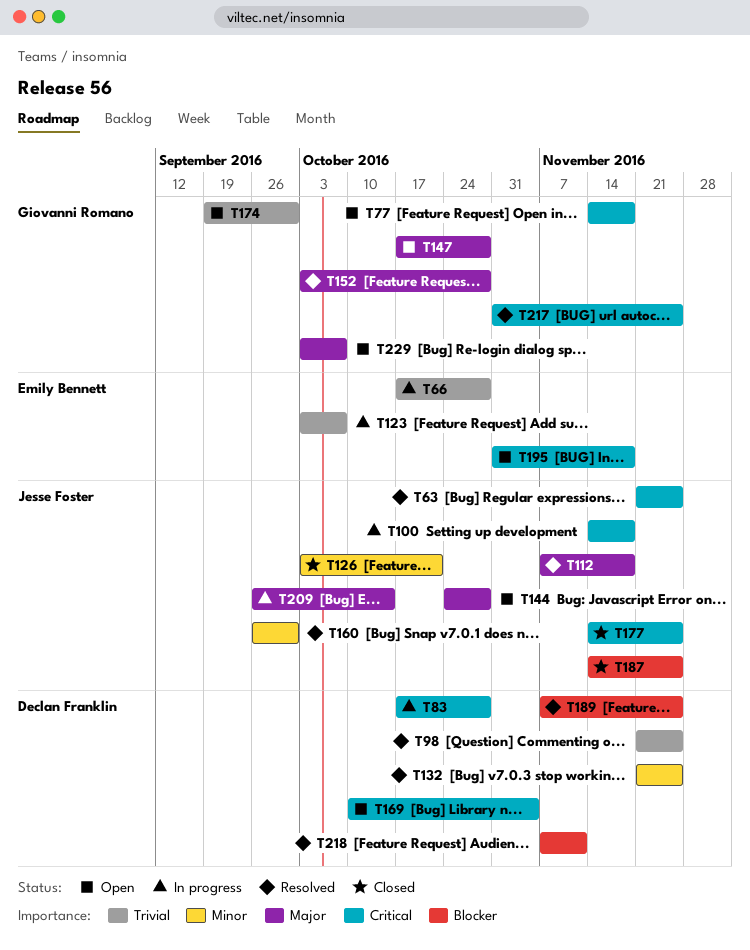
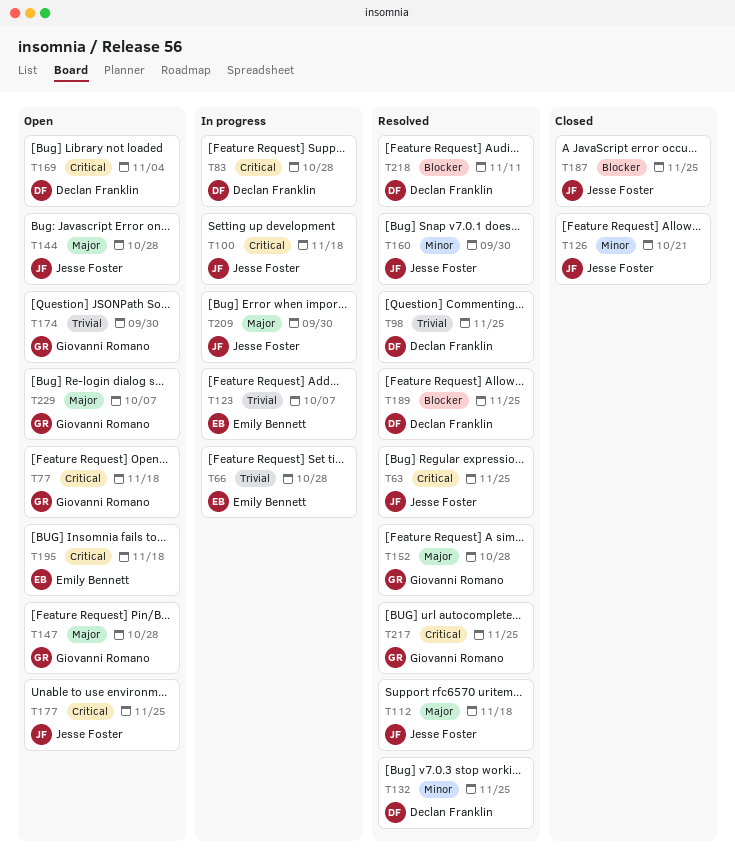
T177, status: Closed -> Open
T209, due: Oct 14 -> Sep 30

